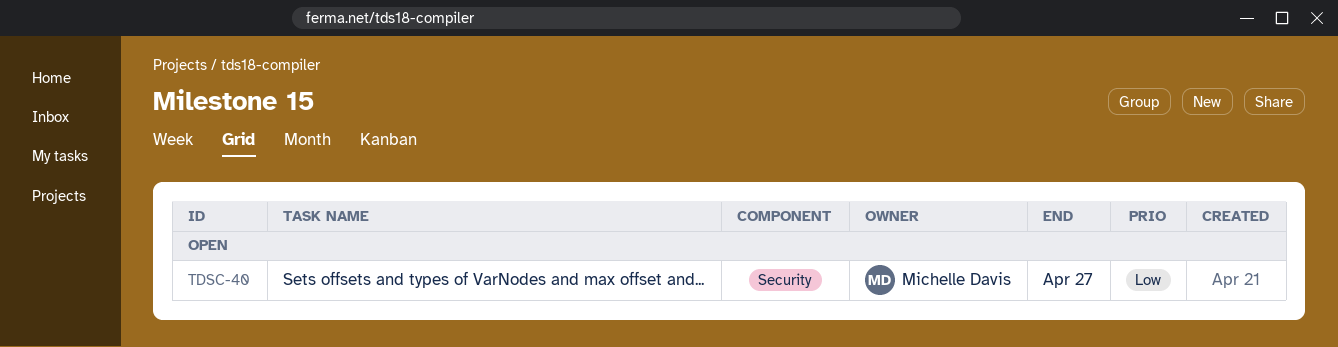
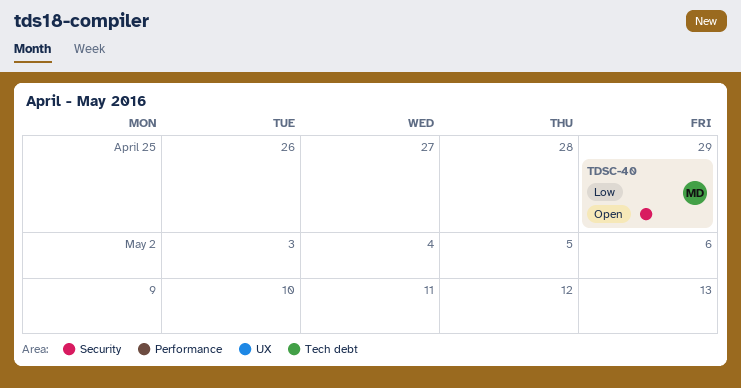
TDSC-40, due: Apr 27 -> Apr 29

